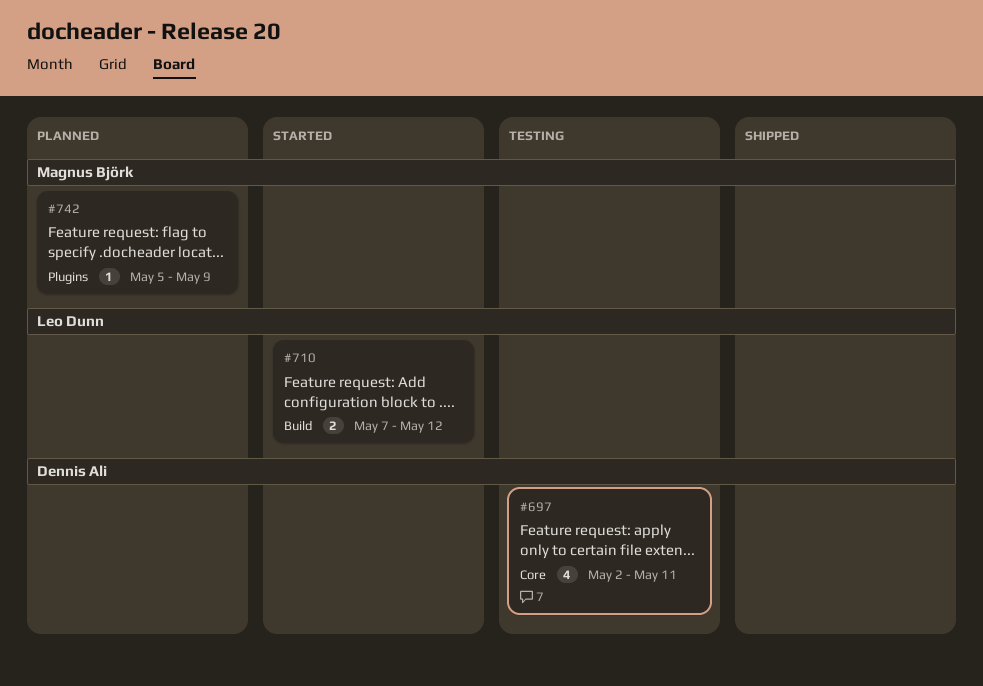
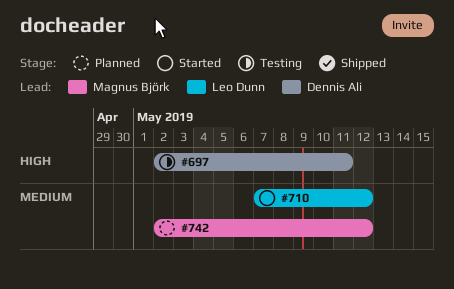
#742, start: May 5 -> May 2
#742, due: May 9 -> May 12

